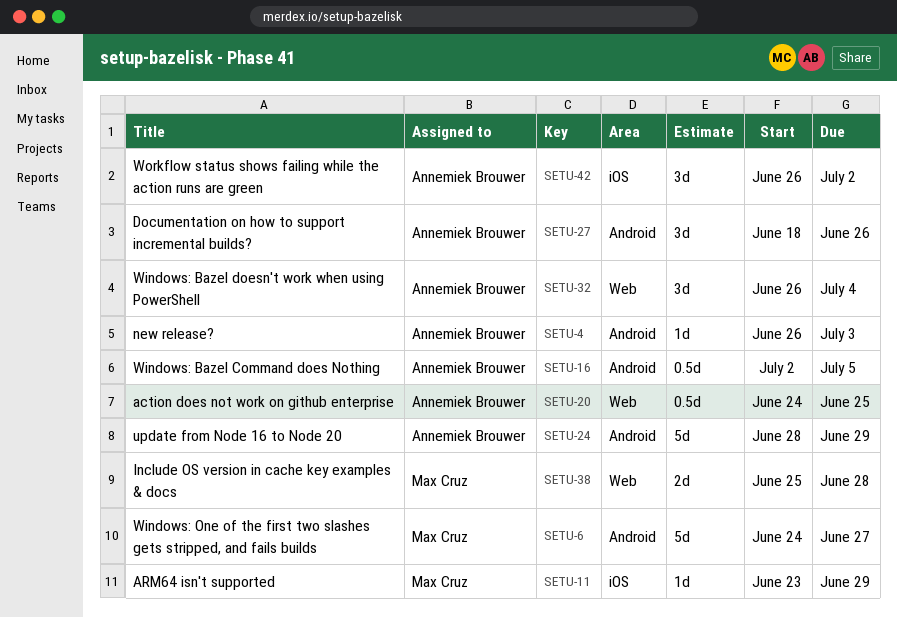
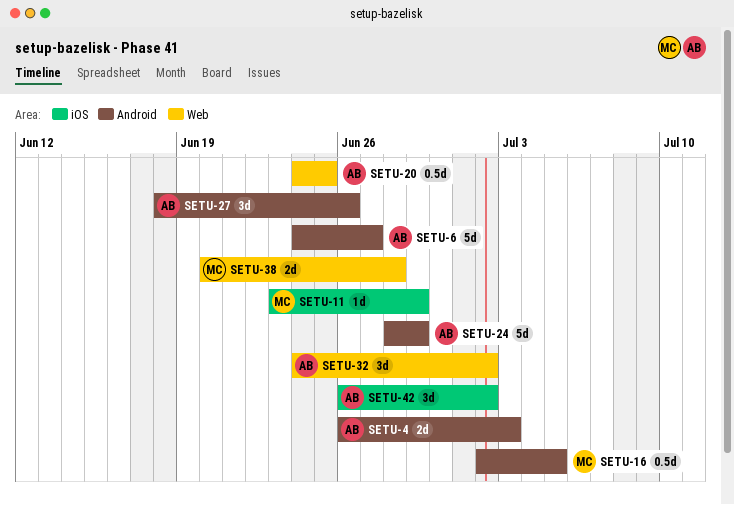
SETU-4, estimate: 1d -> 2d
SETU-6, owner: Max Cruz -> Annemiek Brouwer
SETU-16, owner: Annemiek Brouwer -> Max Cruz
SETU-32, start: Jun 26 -> Jun 24
SETU-32, due: Jul 4 -> Jul 2
SETU-38, start: Jun 25 -> Jun 20

